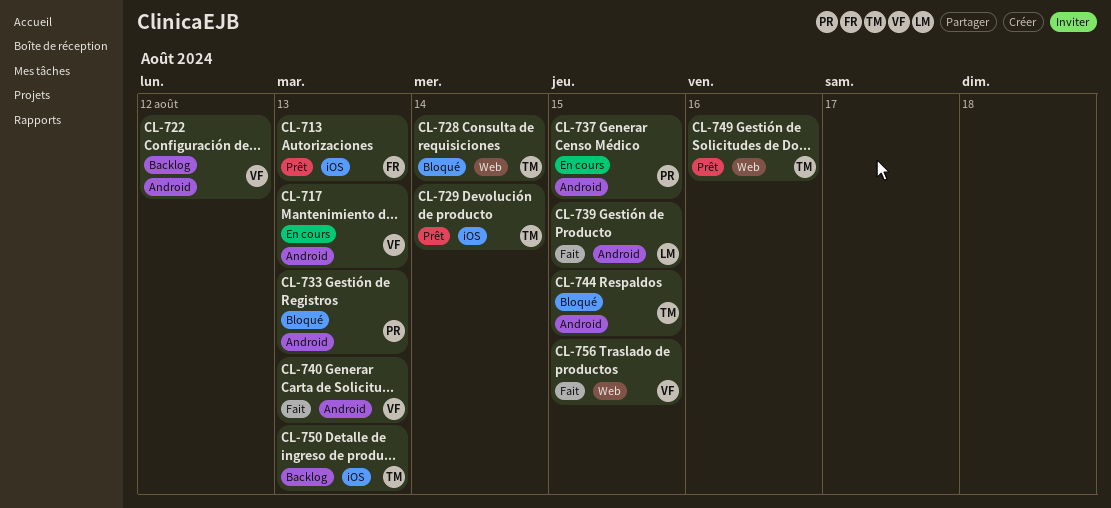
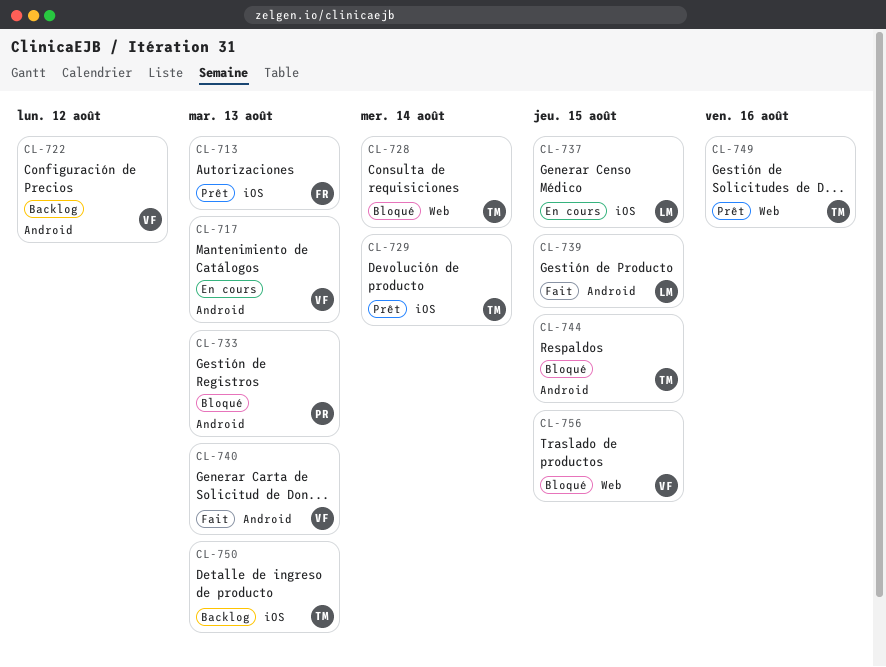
CL-737, owner: PR -> LM
CL-737, label: Android -> iOS
CL-756, status: Fait -> Bloqué

